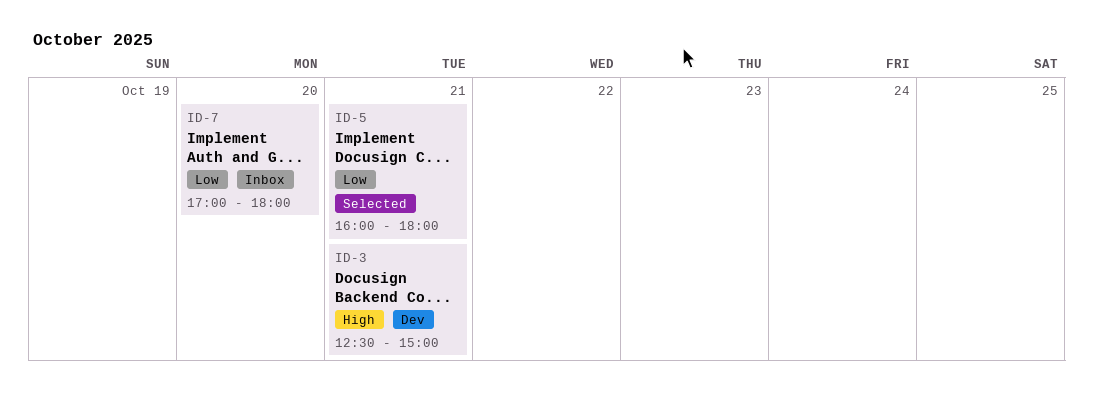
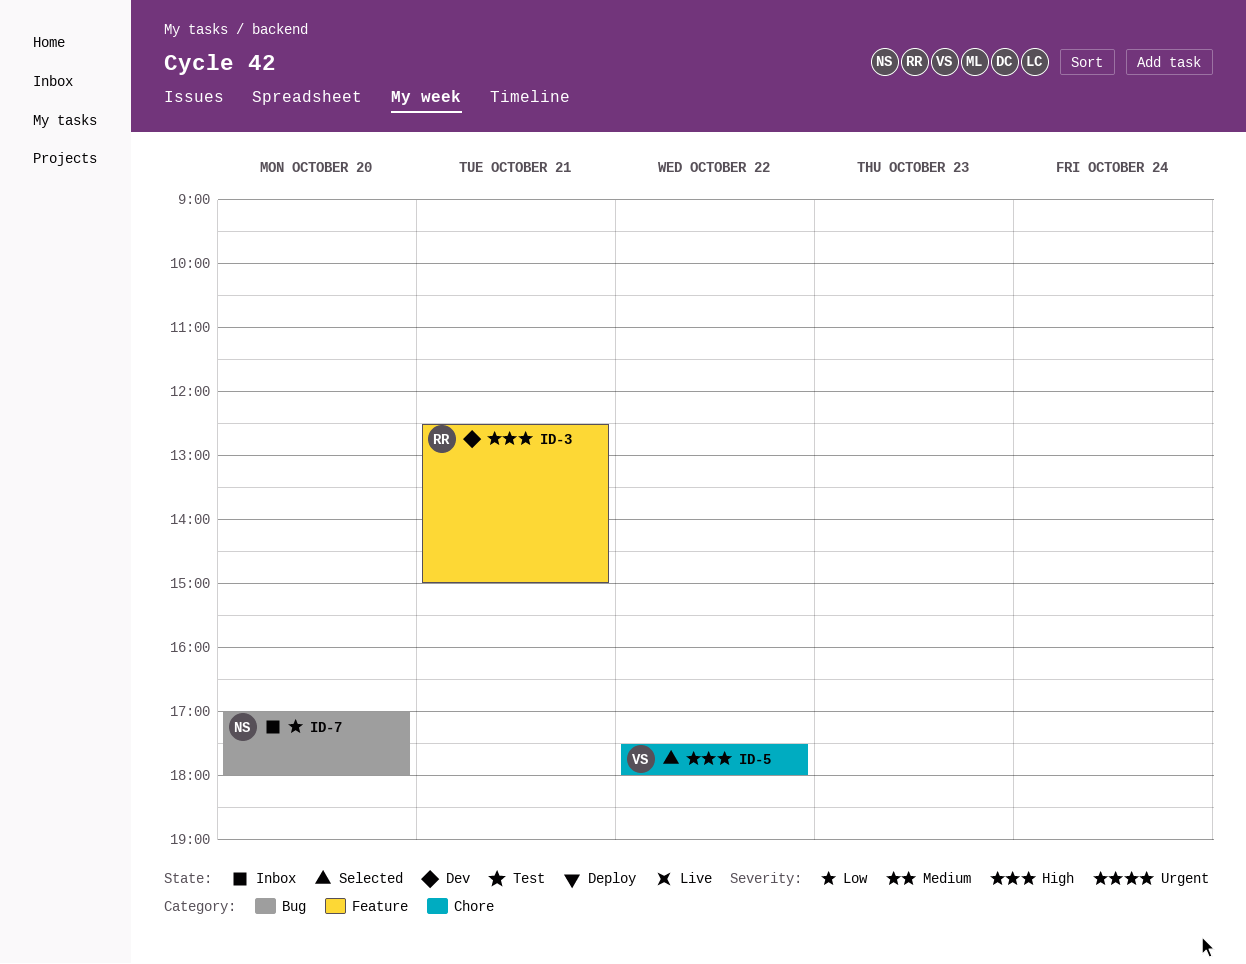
ID-5, priority: Low -> High
ID-5, day: Oct 21 -> Oct 22
ID-5, begins: 16:00 -> 17:30

